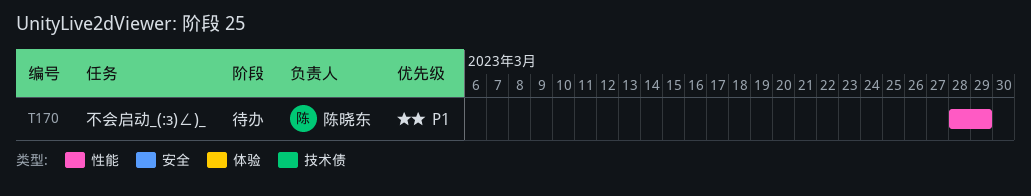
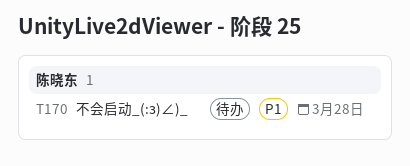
T170, due: Mar 29 -> Mar 28

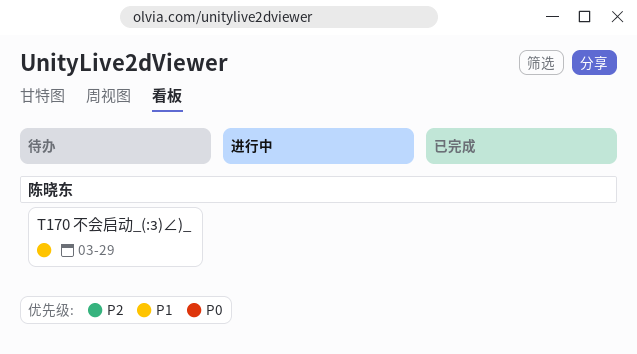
T170, due: Mar 28 -> Mar 29

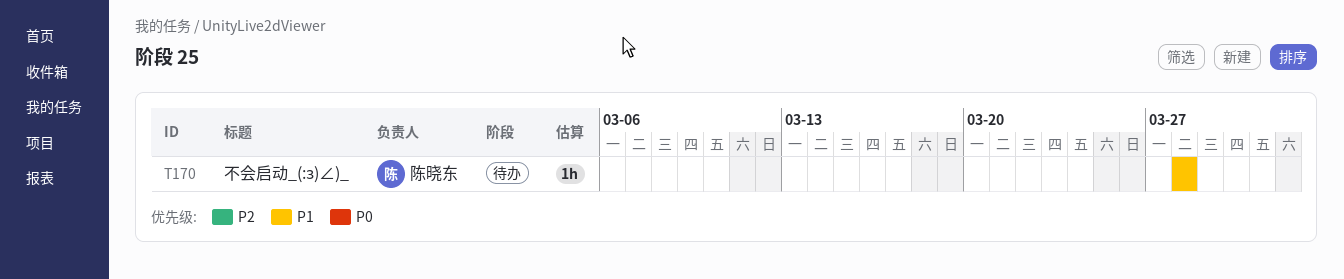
T170, due: Mar 29 -> Mar 28

